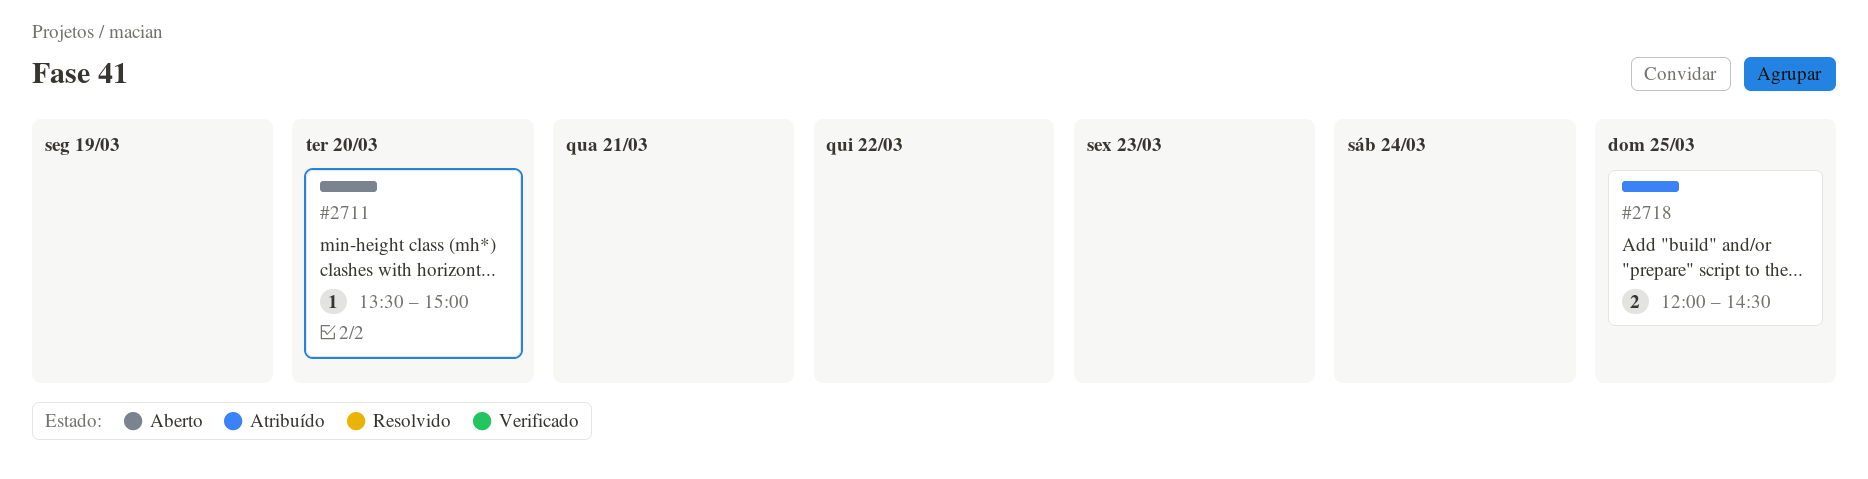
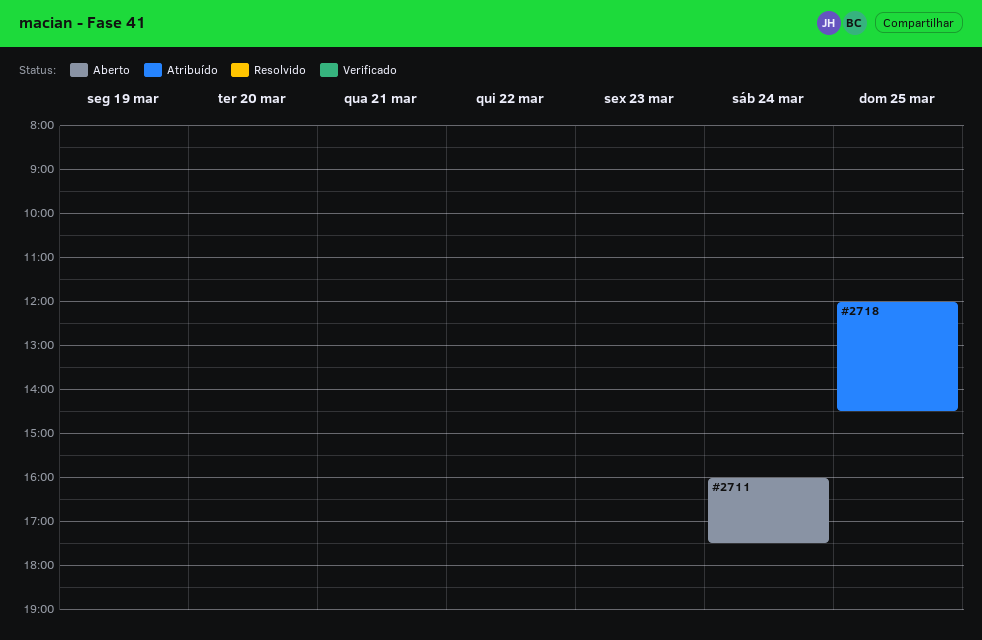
#2711, day: Mar 20 -> Mar 24
#2711, begins: 13:30 -> 16:00
#2711, ends: 15:00 -> 17:30

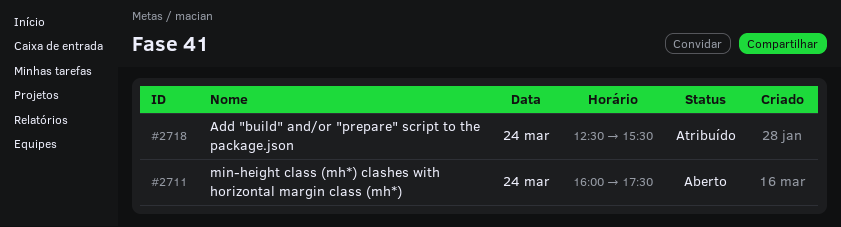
#2718, day: Mar 25 -> Mar 24
#2718, begins: 12:00 -> 12:30
#2718, ends: 14:30 -> 15:30

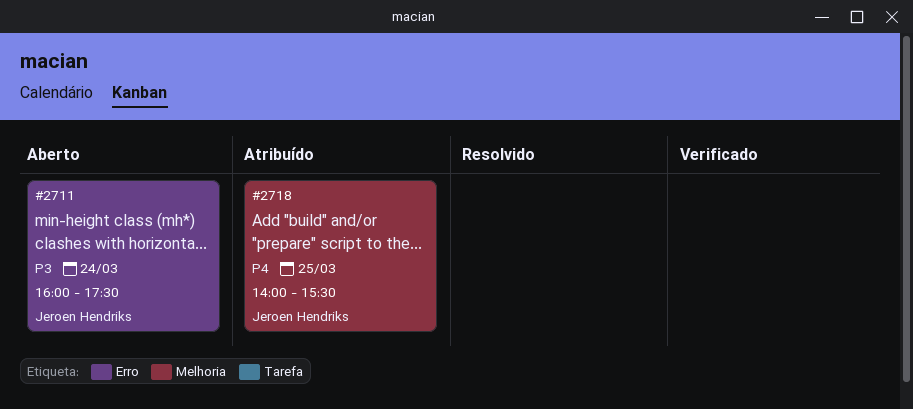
#2718, day: Mar 24 -> Mar 25
#2718, begins: 12:30 -> 14:00

